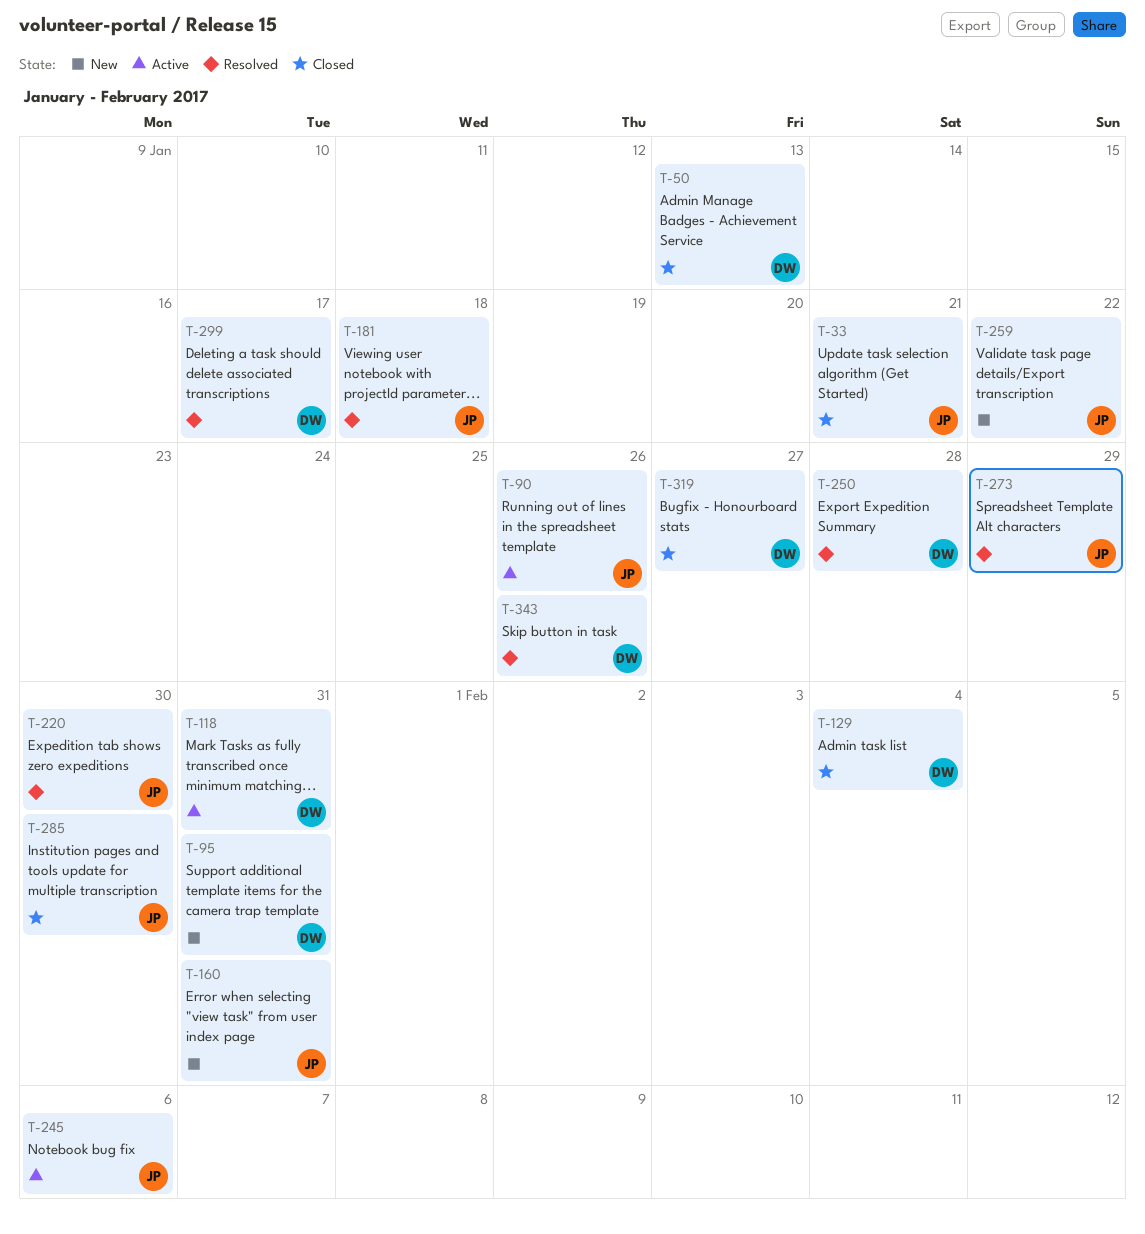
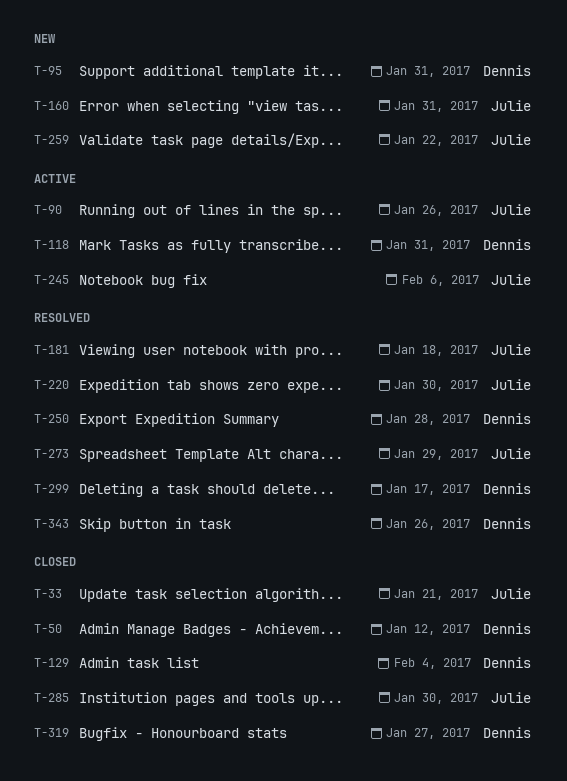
T-50, due: Jan 13 -> Jan 12

